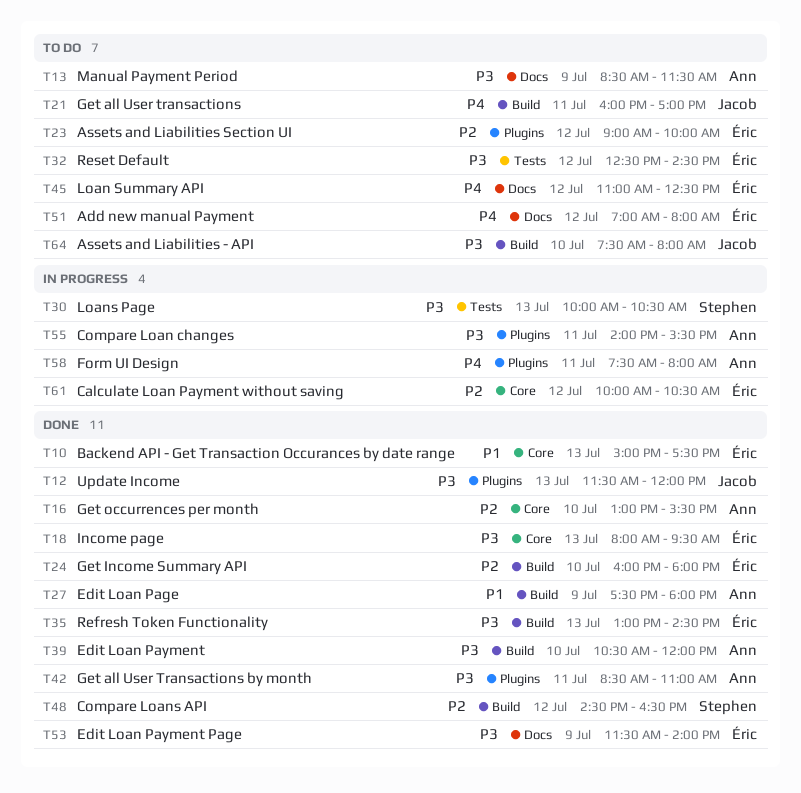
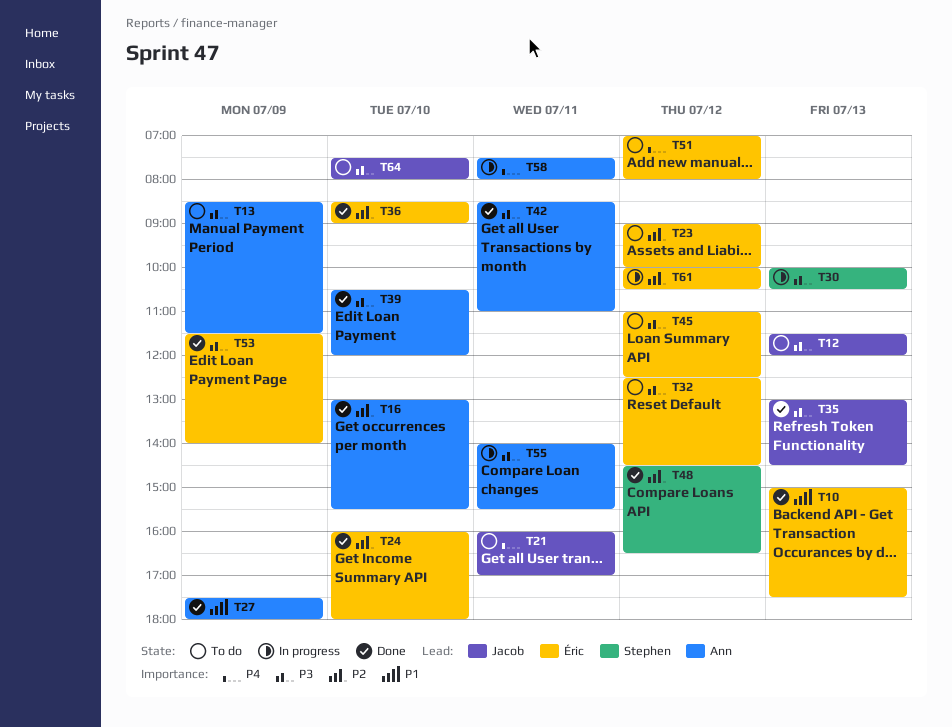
T12, status: Done -> To do
T18: present -> none
T35, owner: Éric -> Jacob
T36: none -> present
T45, priority: P4 -> P3

